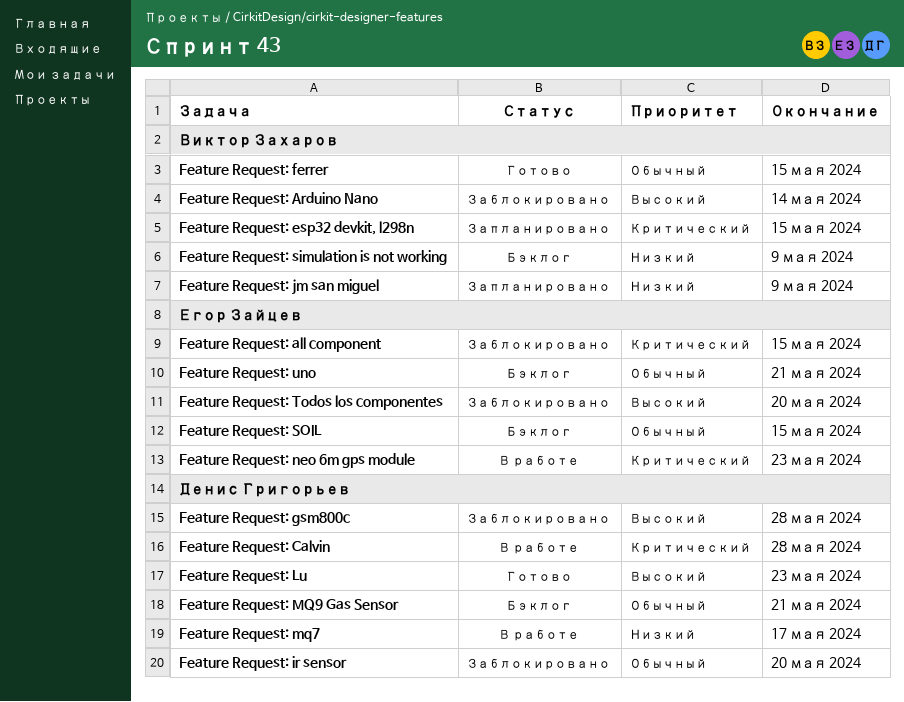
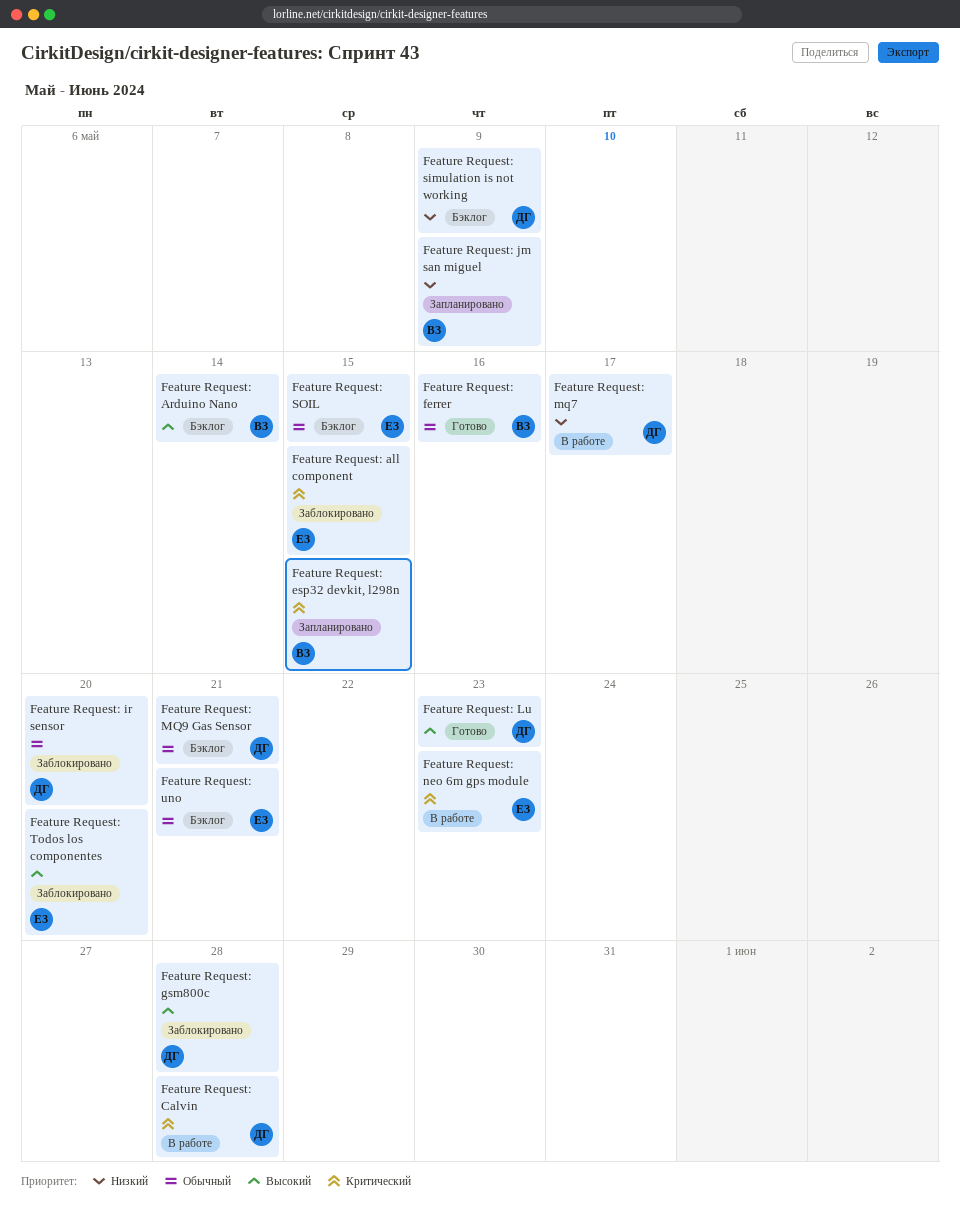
Feature Request: Arduino Nano, status: Заблокировано -> Бэклог
Feature Request: ferrer, due: May 15 -> May 16
Feature Request: simulation is not working, owner: Виктор Захаров -> Денис Григорьев

